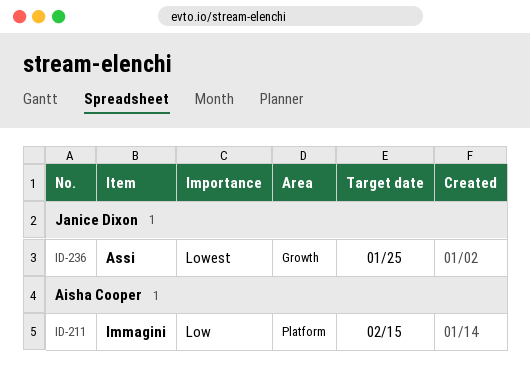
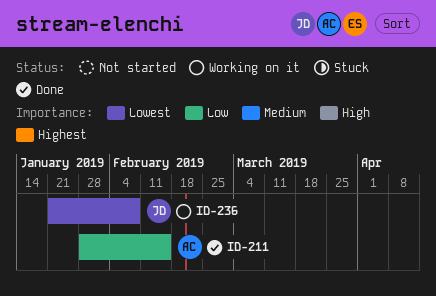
ID-236, due: Jan 25 -> Feb 8

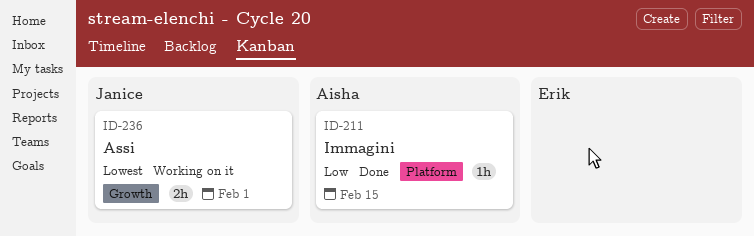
ID-236, due: Feb 8 -> Feb 1

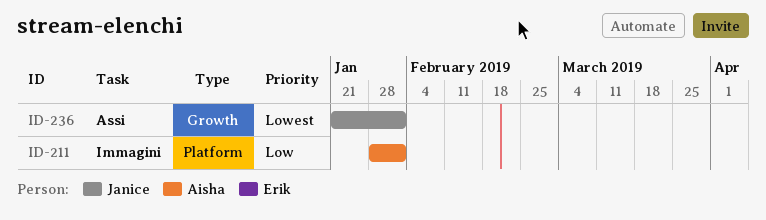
ID-211, due: Feb 15 -> Feb 1

